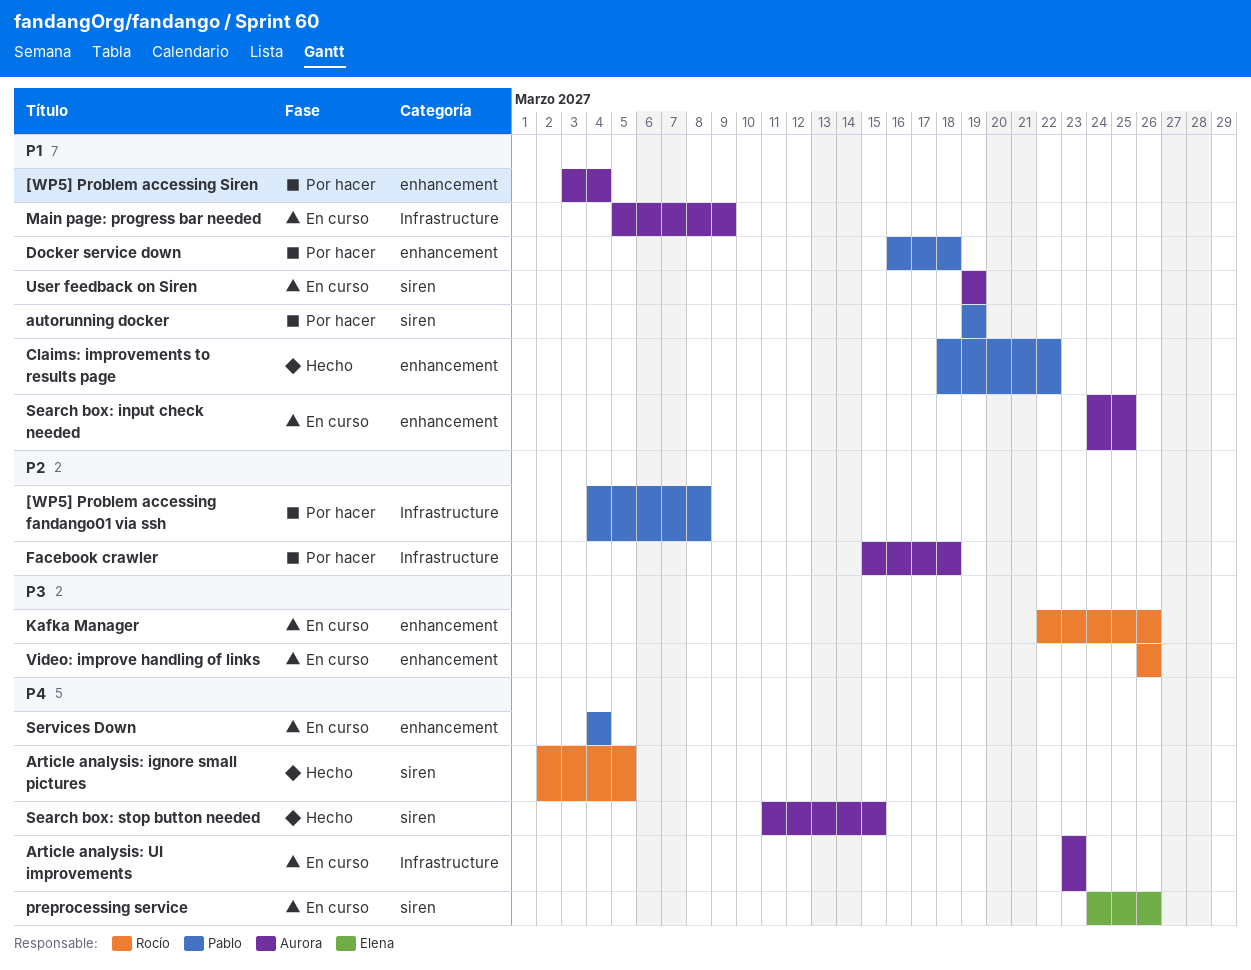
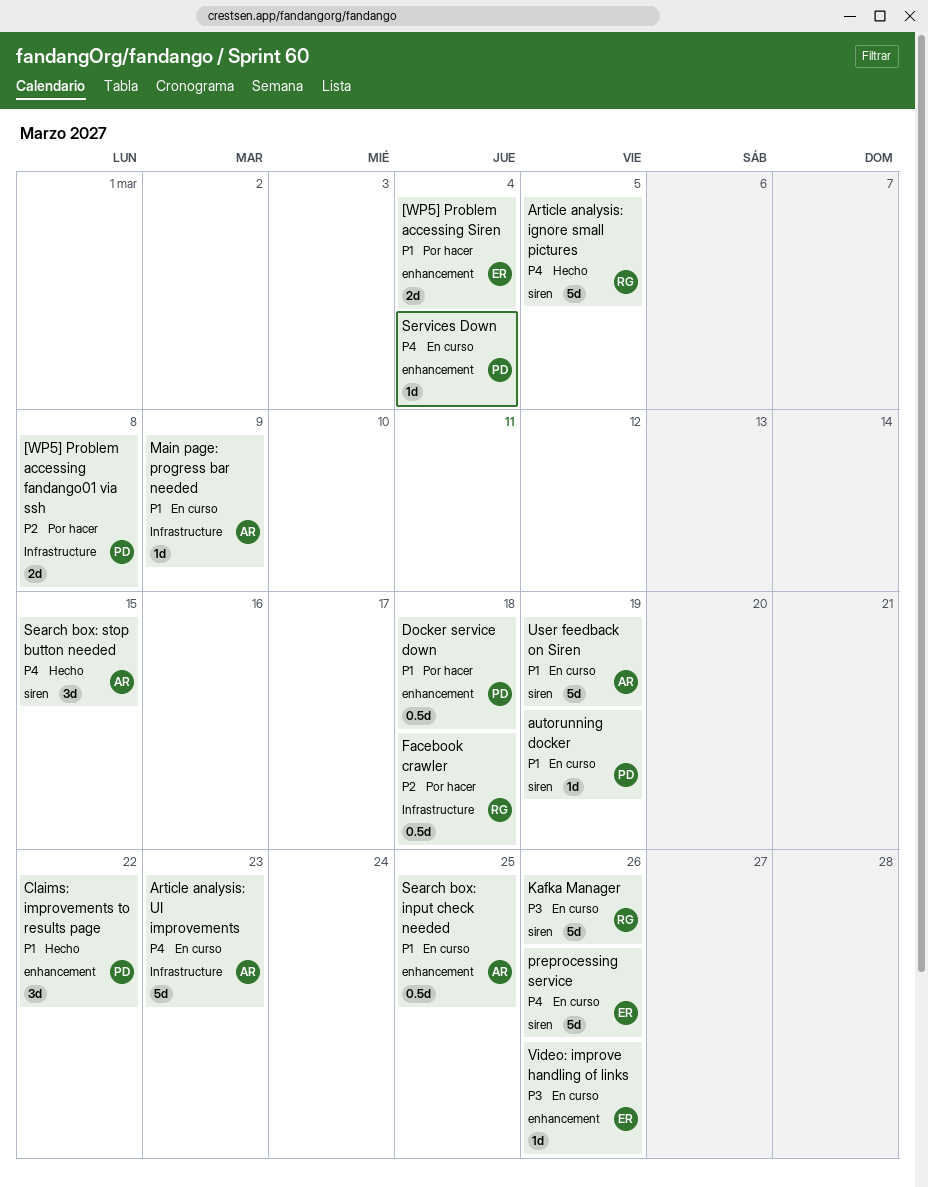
[WP5] Problem accessing Siren, owner: Aurora -> Elena
autorunning docker, status: Por hacer -> En curso
Facebook crawler, owner: Aurora -> Rocío
Kafka Manager, label: enhancement -> siren
Video: improve handling of links, owner: Rocío -> Elena

